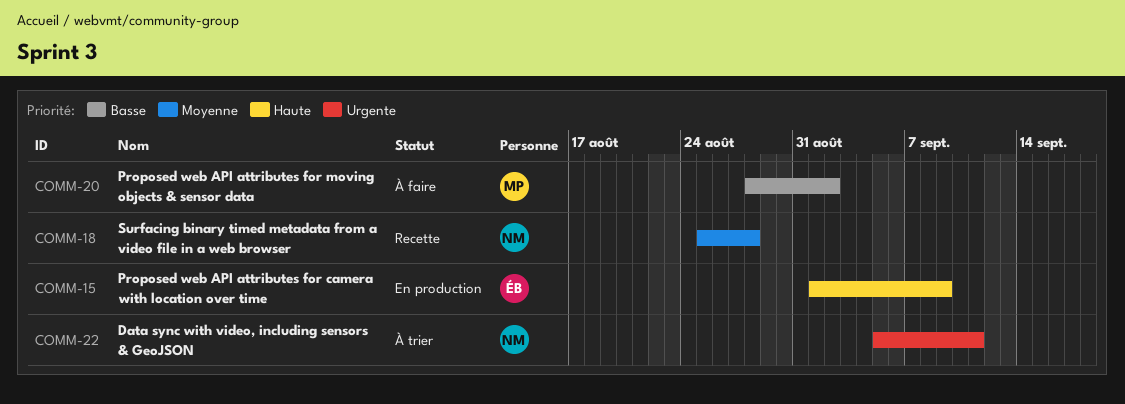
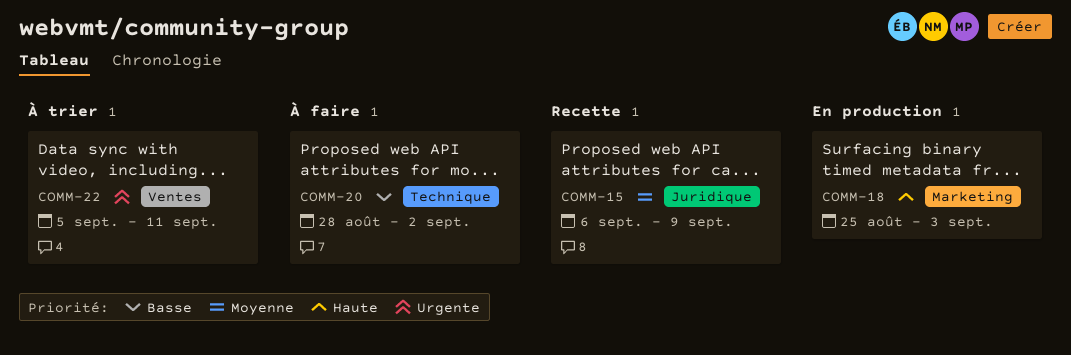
COMM-15, status: En production -> Recette
COMM-15, priority: Haute -> Moyenne
COMM-15, start: Sep 1 -> Sep 6
COMM-18, status: Recette -> En production
COMM-18, priority: Moyenne -> Haute
COMM-18, due: Aug 28 -> Sep 3

